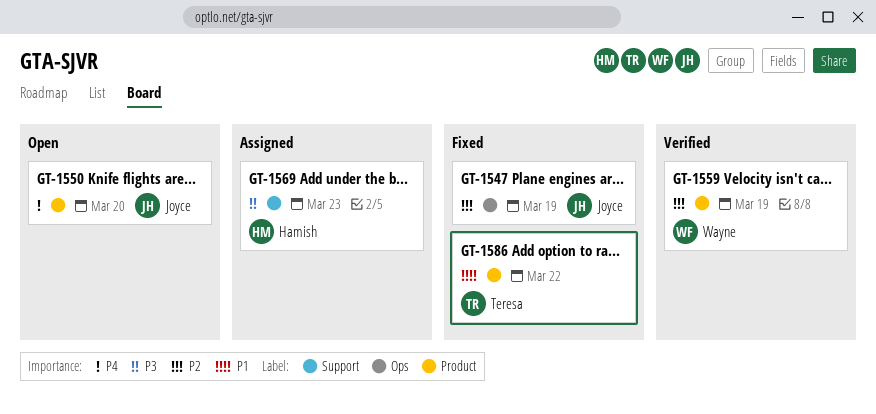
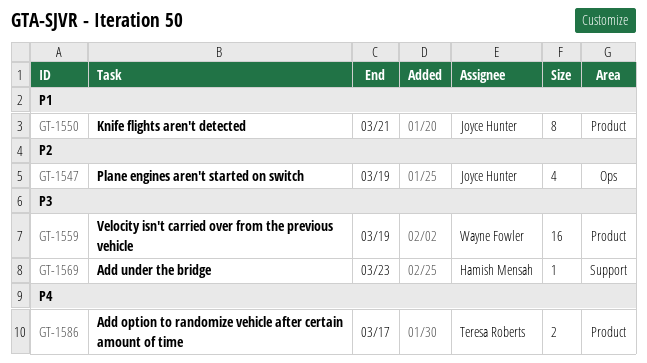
GT-1550, priority: P4 -> P1
GT-1550, due: Mar 20 -> Mar 21
GT-1559, priority: P2 -> P3
GT-1586, priority: P1 -> P4
GT-1586, due: Mar 22 -> Mar 17

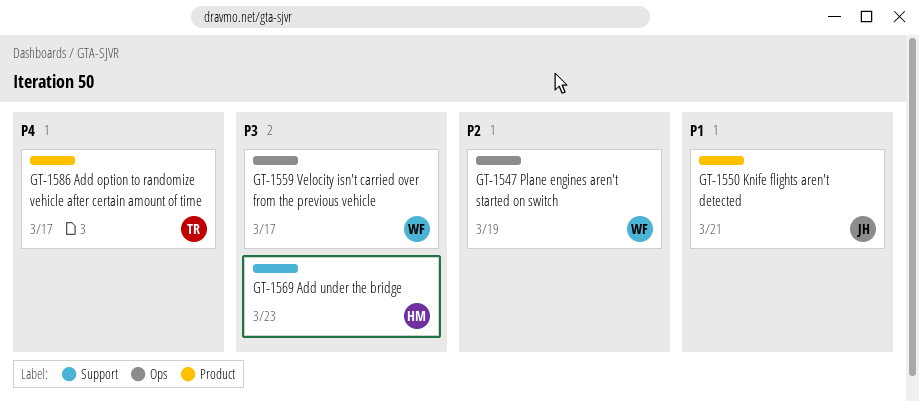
GT-1547, owner: Joyce Hunter -> Wayne Fowler
GT-1559, label: Product -> Ops
GT-1559, due: Mar 19 -> Mar 17

